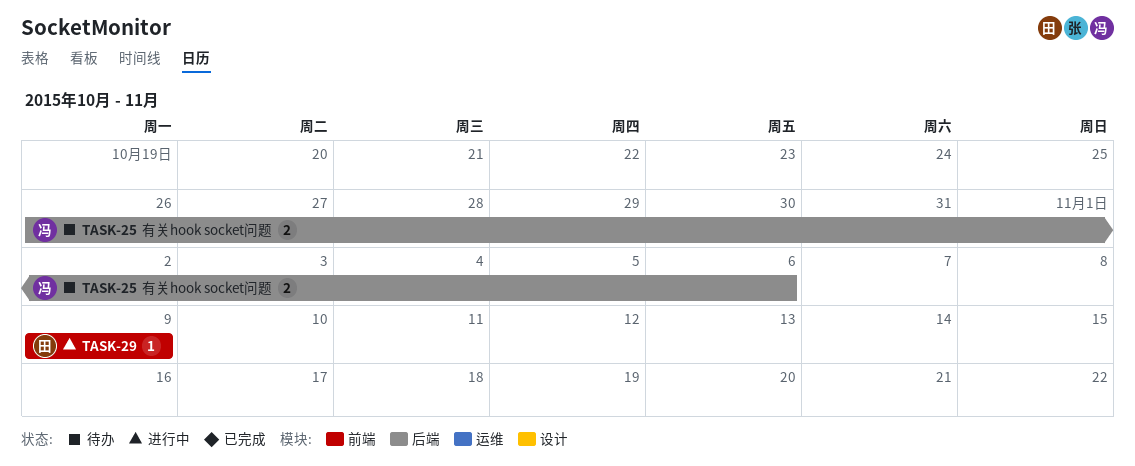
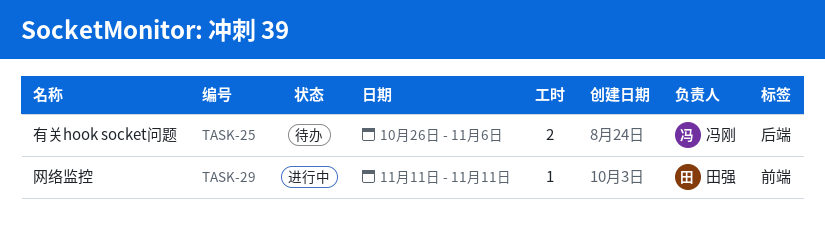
TASK-29, start: Nov 9 -> Nov 11
TASK-29, due: Nov 9 -> Nov 11

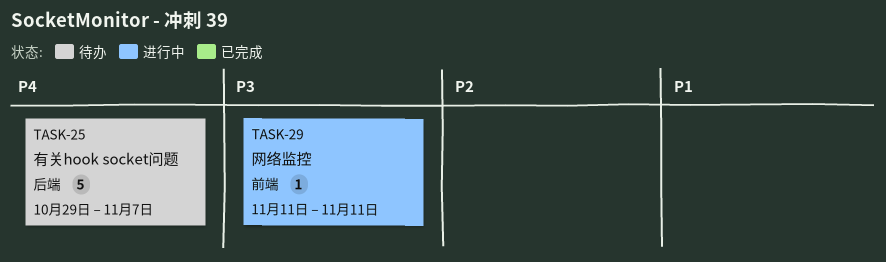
TASK-25, estimate: 2 -> 5
TASK-25, start: Oct 26 -> Oct 29
TASK-25, due: Nov 6 -> Nov 7

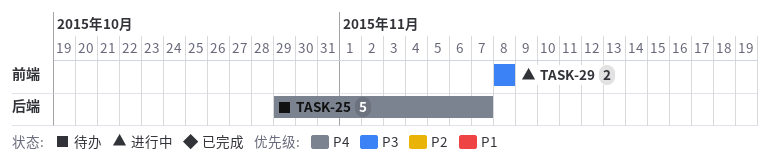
TASK-29, estimate: 1 -> 2
TASK-29, start: Nov 11 -> Nov 8
TASK-29, due: Nov 11 -> Nov 8

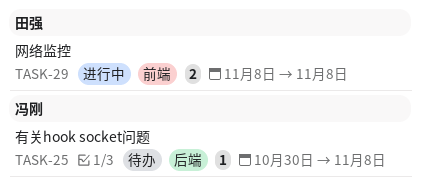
TASK-25, estimate: 5 -> 1
TASK-25, start: Oct 29 -> Oct 30
TASK-25, due: Nov 7 -> Nov 8

